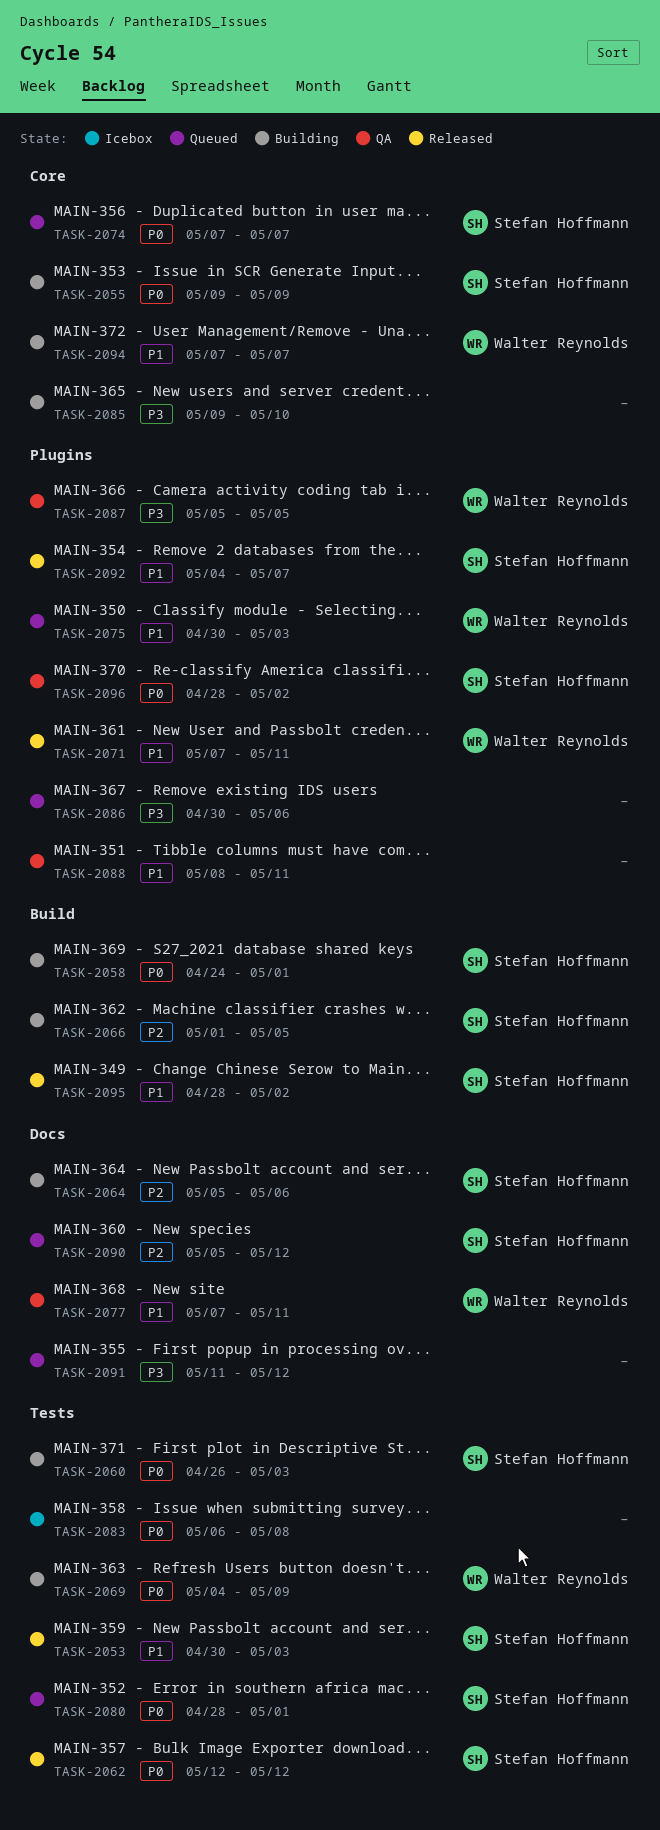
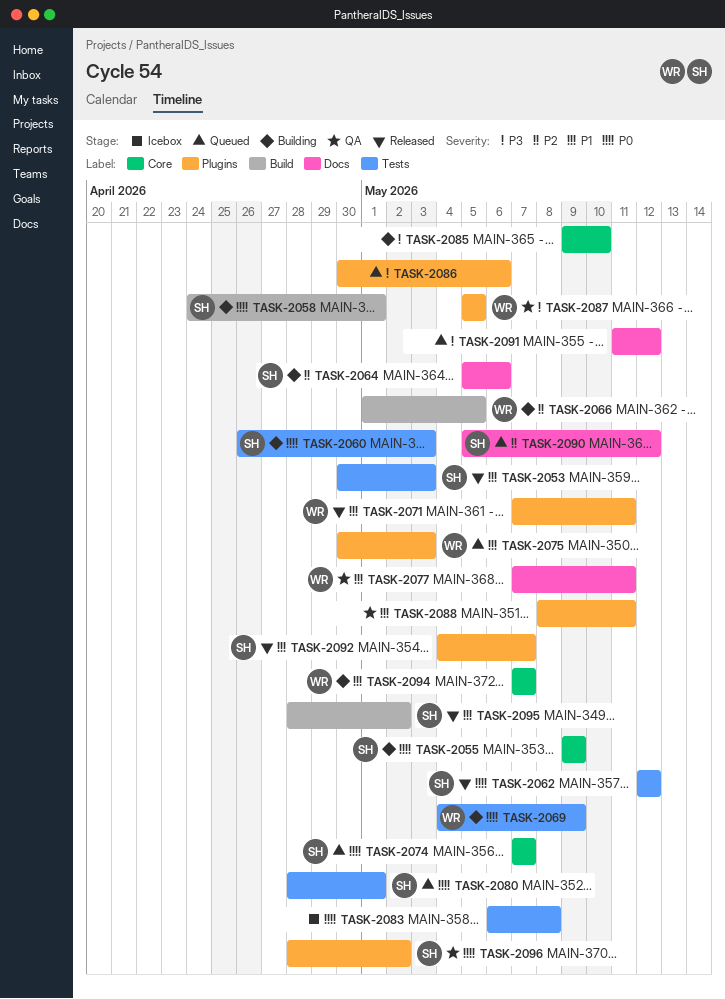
TASK-2066, owner: Stefan Hoffmann -> Walter Reynolds

